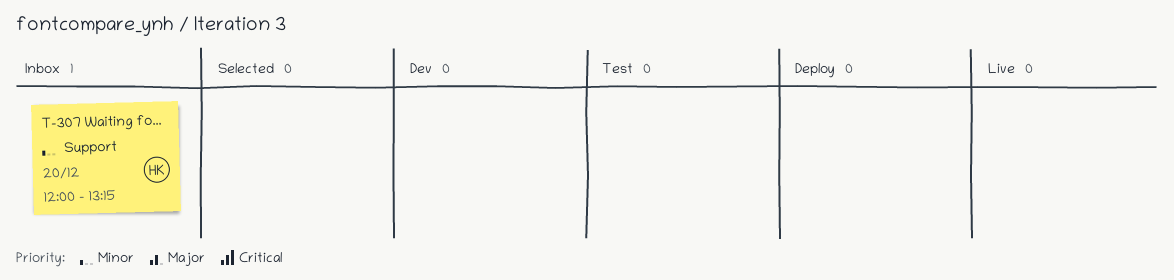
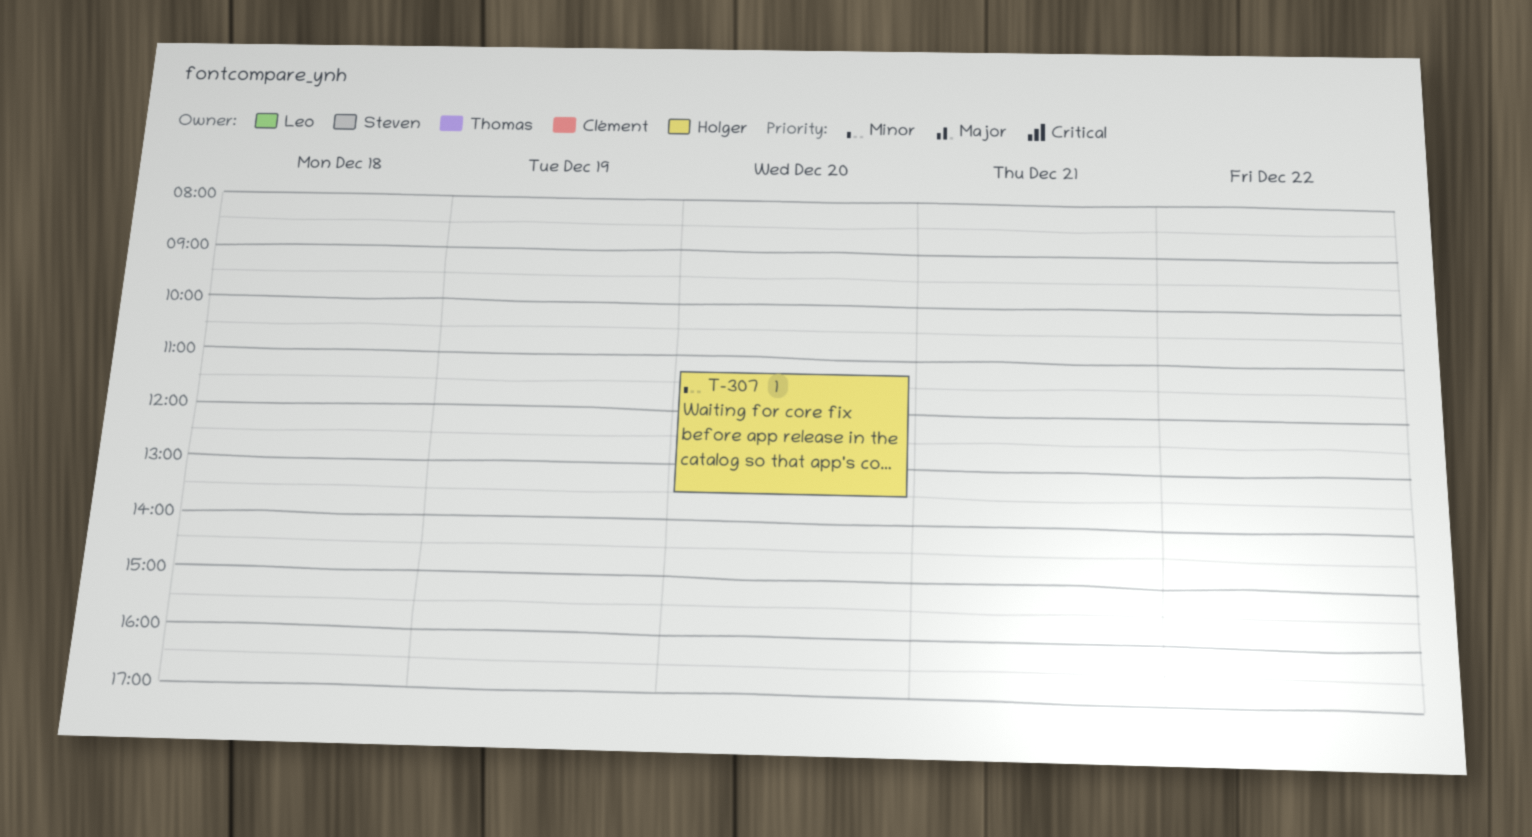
T-307, begins: 12:00 -> 11:15
T-307, ends: 13:15 -> 13:30

